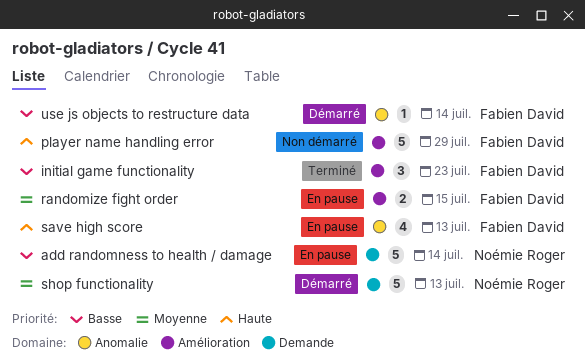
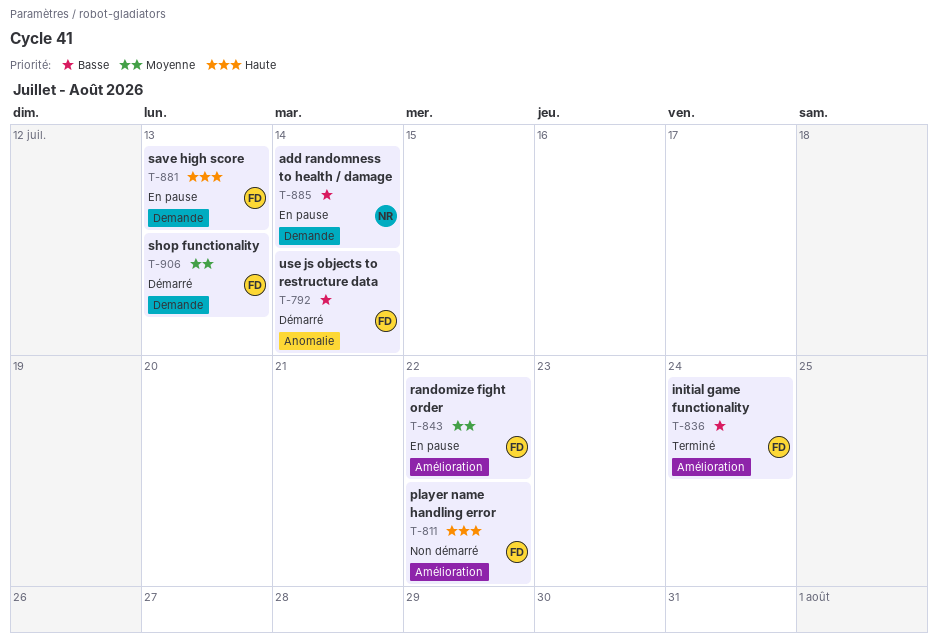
initial game functionality, due: Jul 23 -> Jul 24
player name handling error, due: Jul 29 -> Jul 22
randomize fight order, due: Jul 15 -> Jul 22
save high score, label: Anomalie -> Demande
shop functionality, owner: Noémie Roger -> Fabien David

